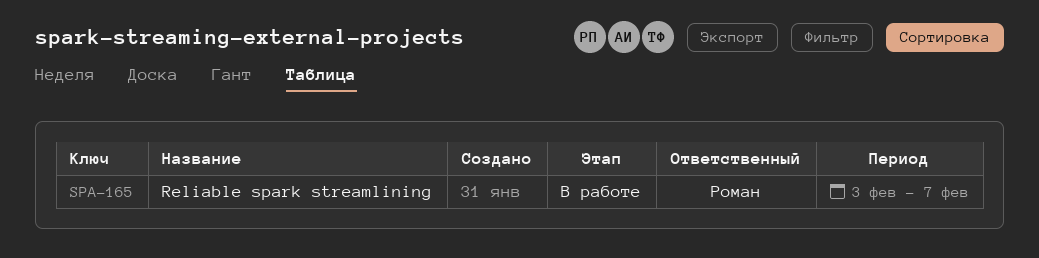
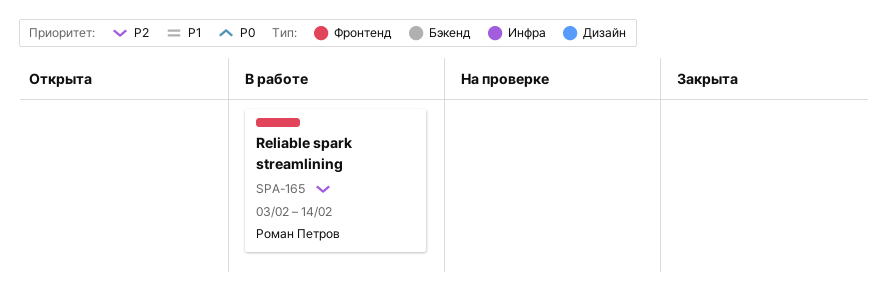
SPA-165, due: Feb 7 -> Feb 14

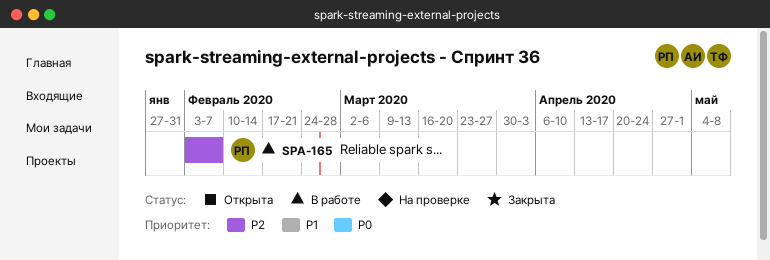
SPA-165, due: Feb 14 -> Feb 7

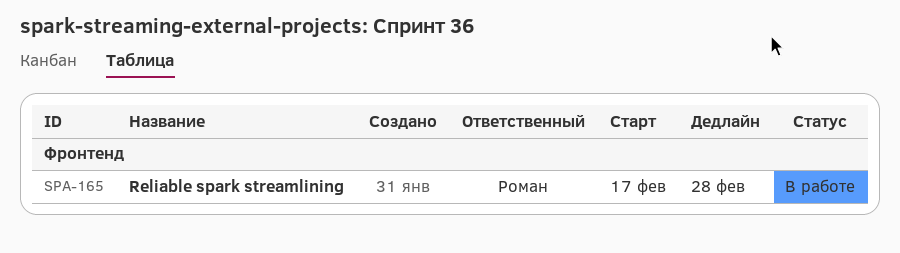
SPA-165, start: Feb 3 -> Feb 17
SPA-165, due: Feb 7 -> Feb 28

